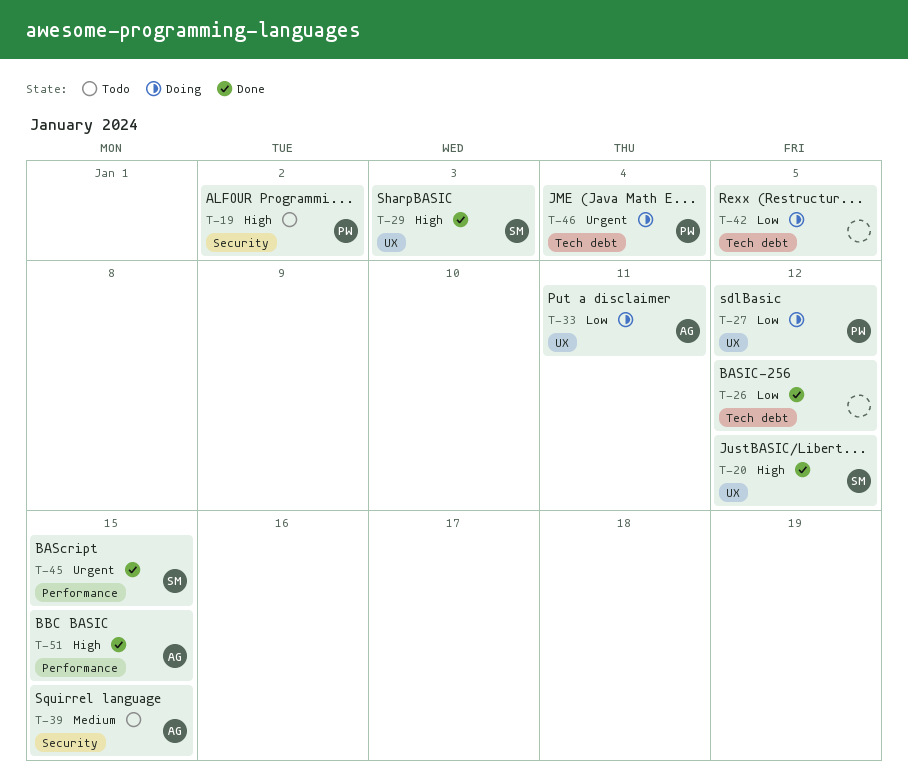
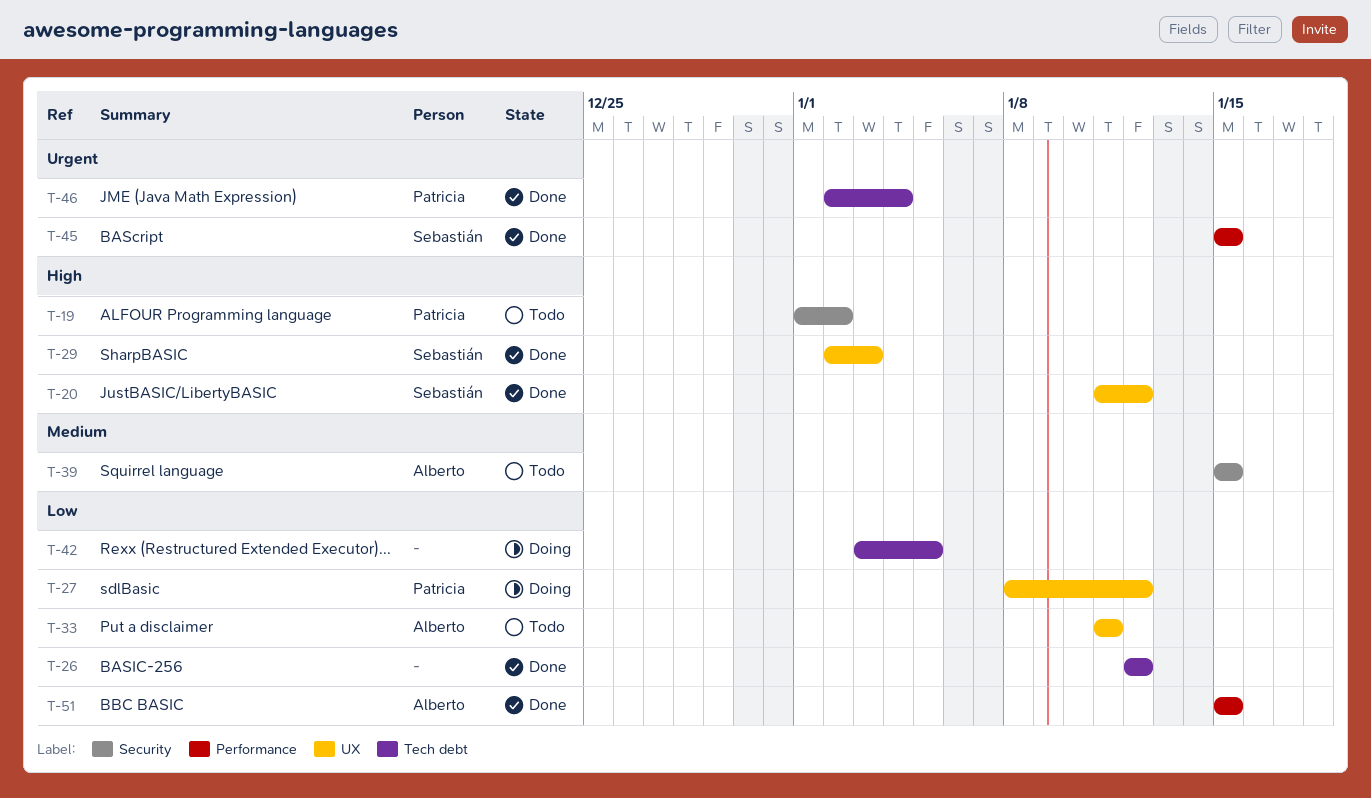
T-33, status: Doing -> Todo
T-46, status: Doing -> Done
T-51, priority: High -> Low

